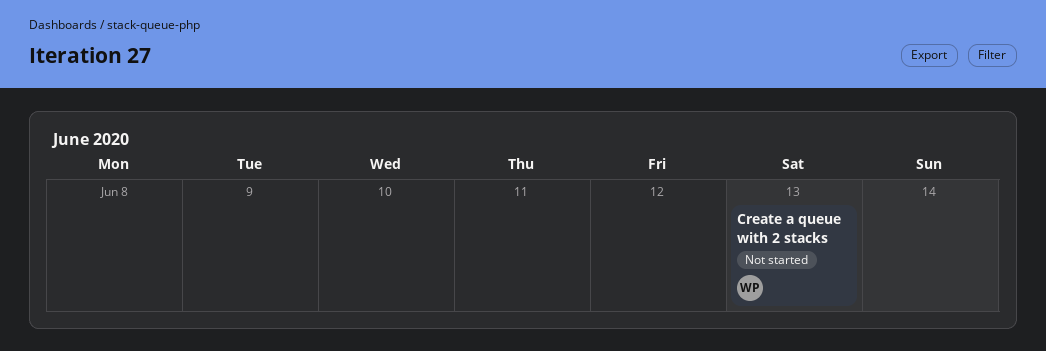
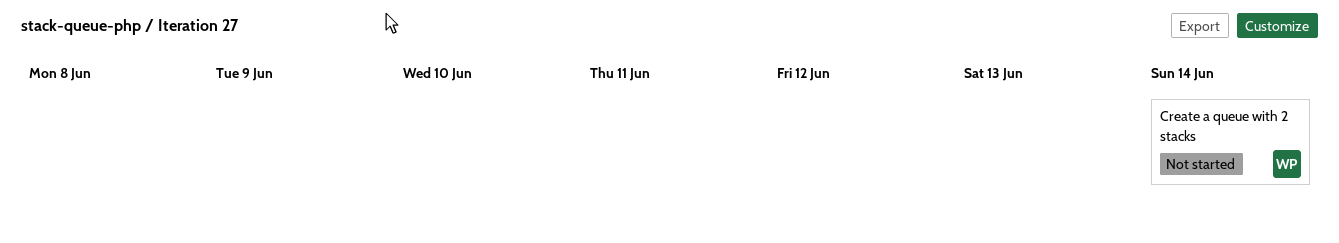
Create a queue with 2 stacks, due: Jun 13 -> Jun 14

